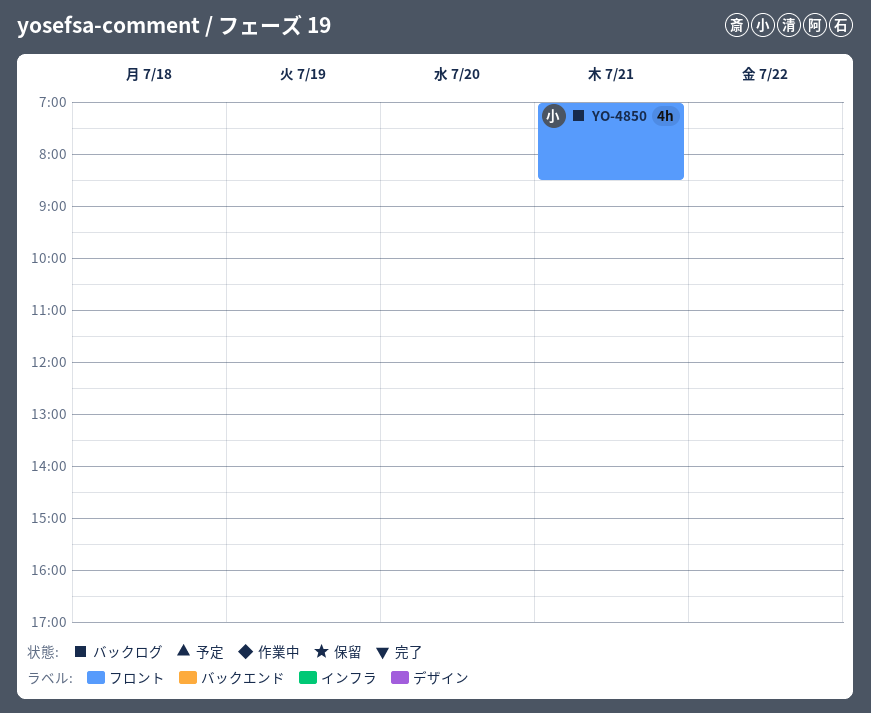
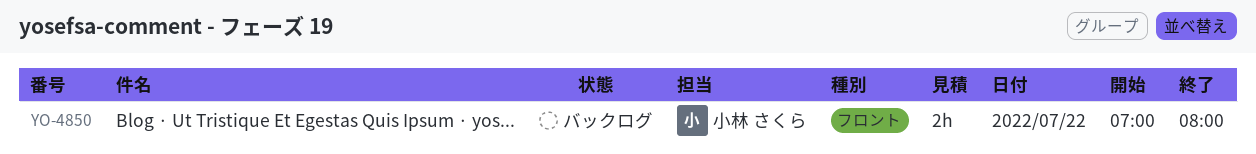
YO-4850, estimate: 4h -> 2h
YO-4850, day: Jul 21 -> Jul 22
YO-4850, ends: 08:30 -> 08:00

